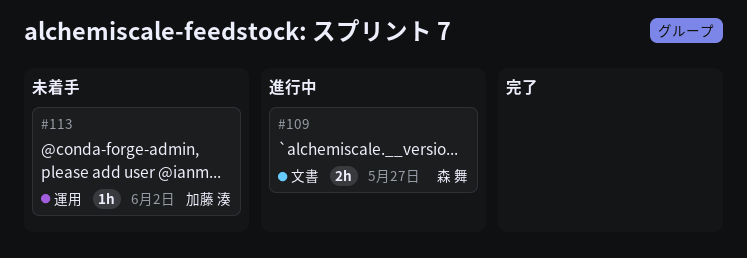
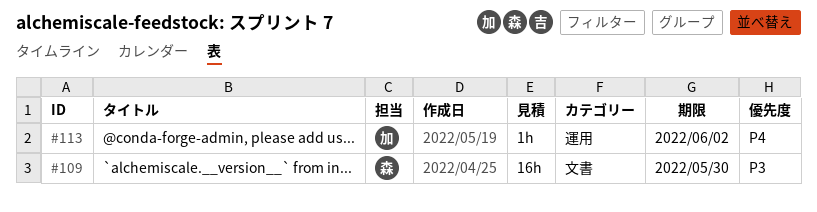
#109, estimate: 2h -> 16h
#109, due: May 27 -> May 30

